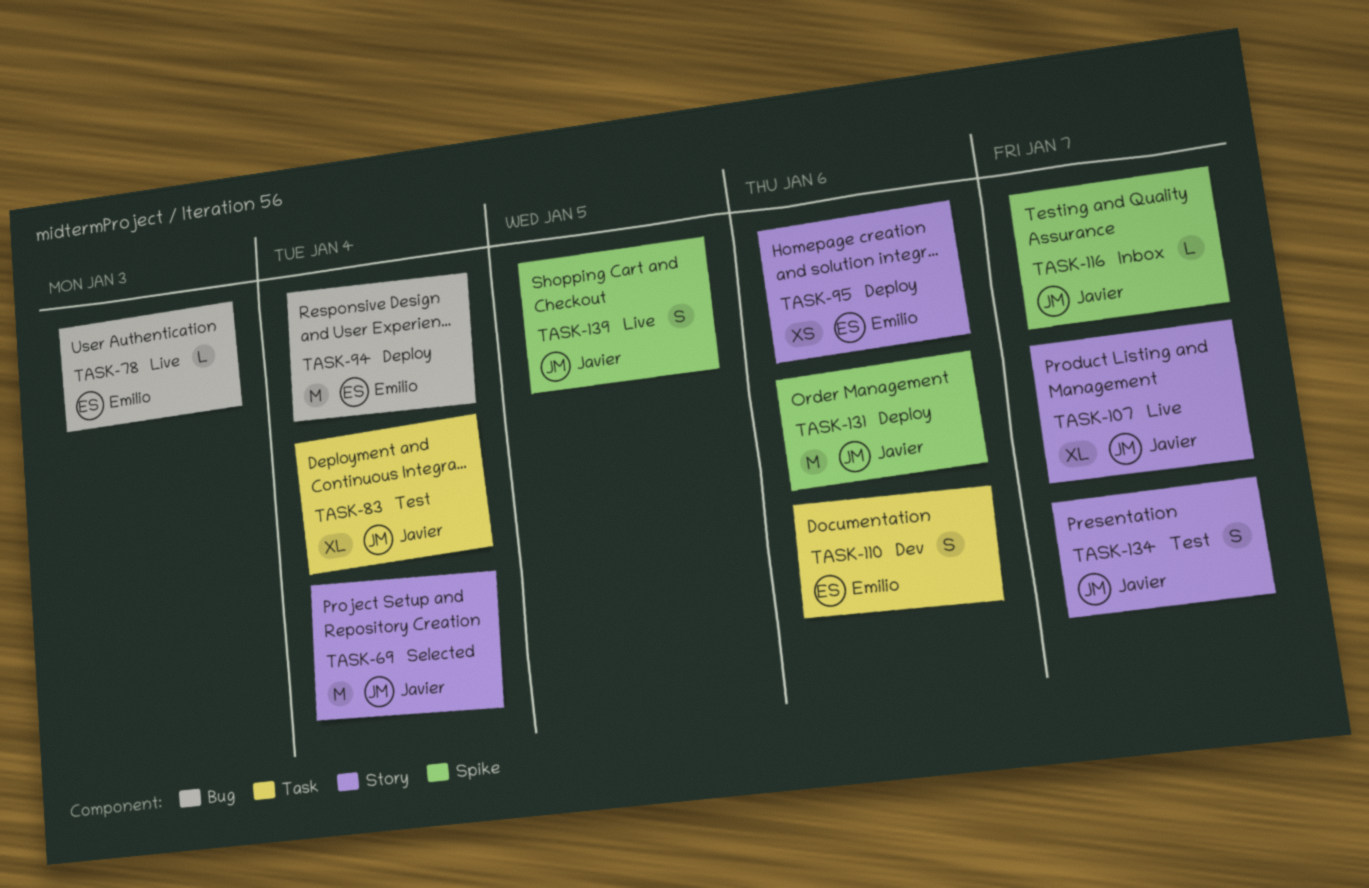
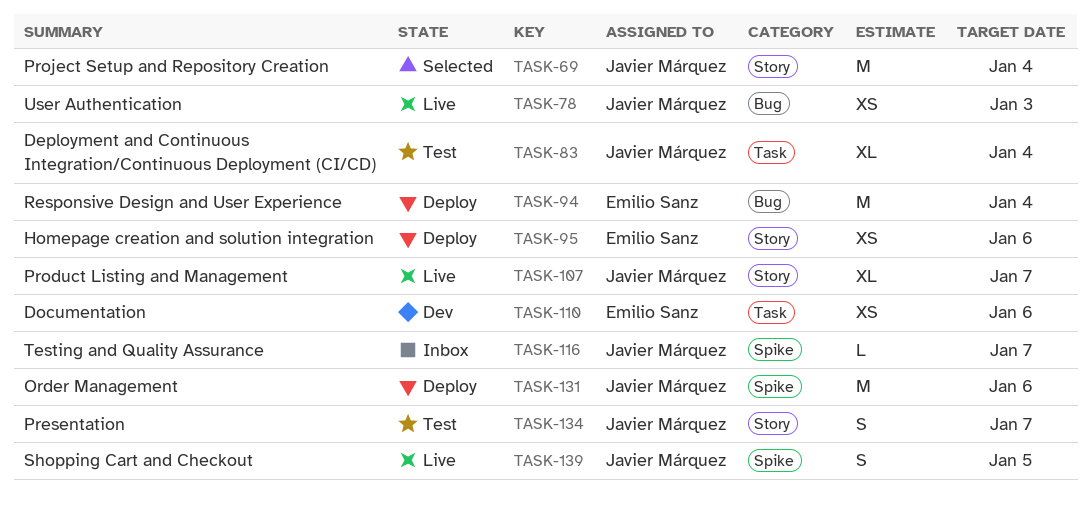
TASK-78, owner: Emilio Sanz -> Javier Márquez
TASK-78, estimate: L -> XS
TASK-110, estimate: S -> XS

